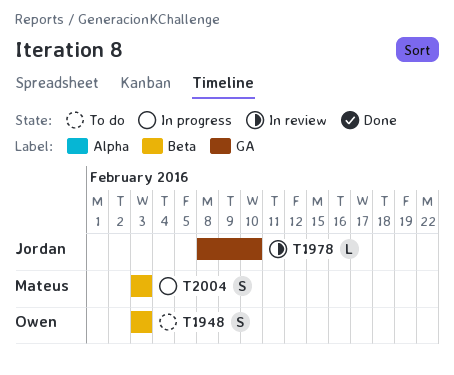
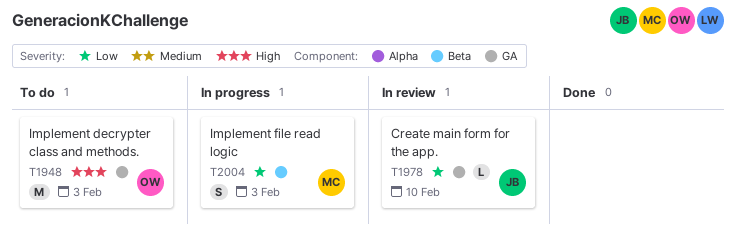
T1948, label: Beta -> GA
T1948, estimate: S -> M

